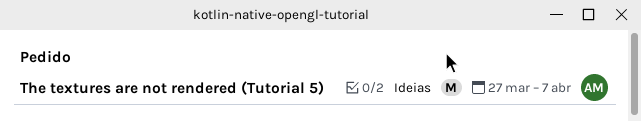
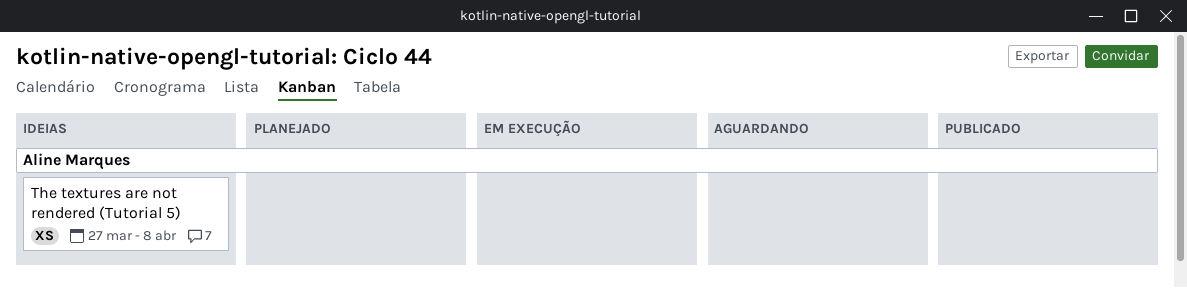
The textures are not rendered (Tutorial 5), estimate: M -> XS
The textures are not rendered (Tutorial 5), due: Apr 7 -> Apr 8

